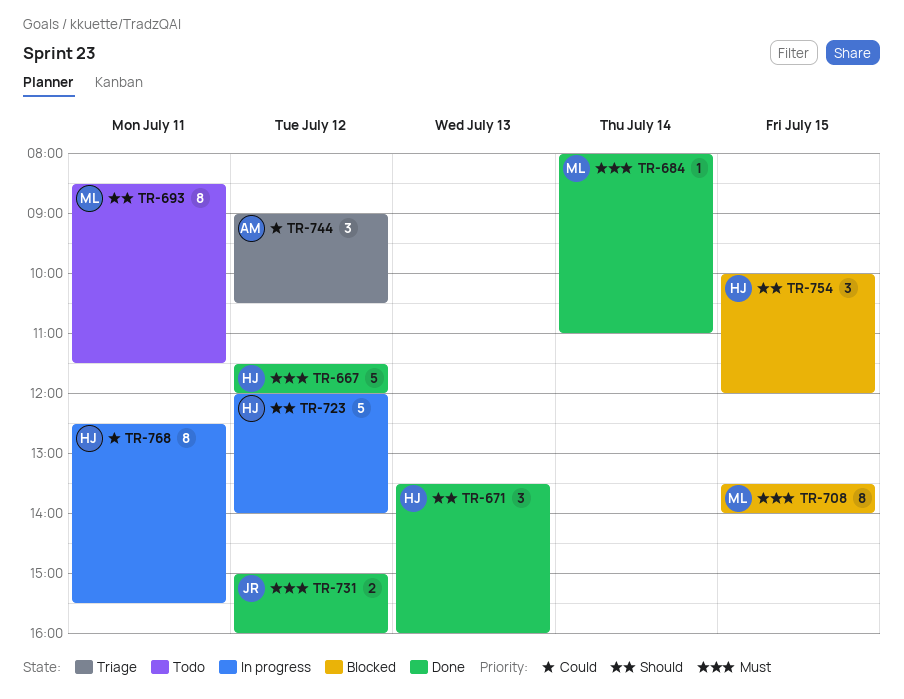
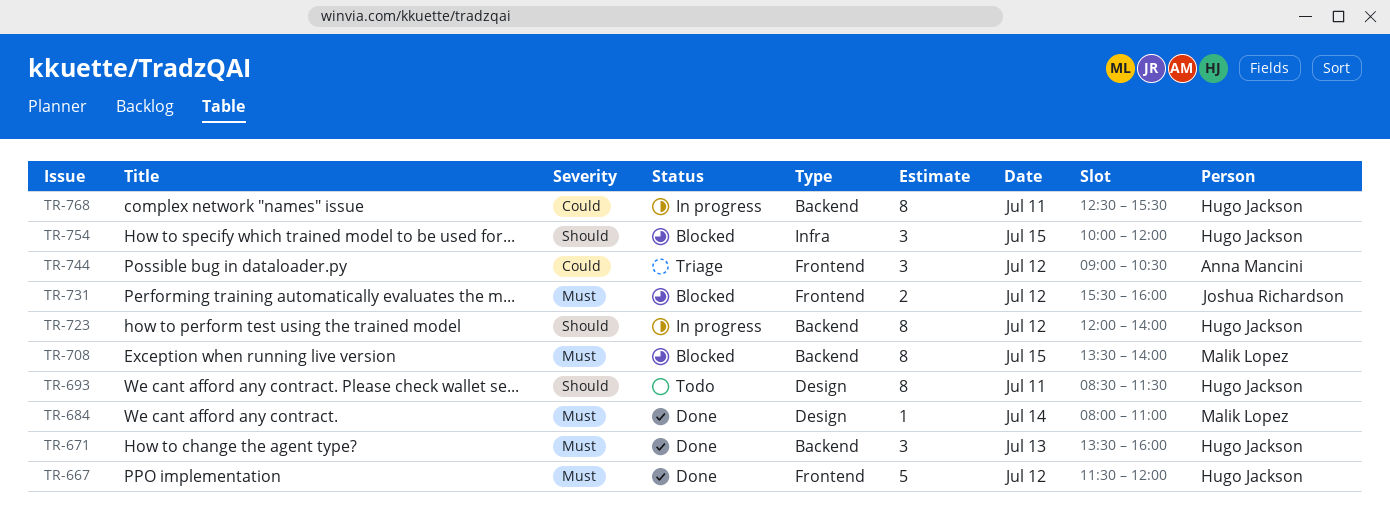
TR-671, priority: Should -> Must
TR-693, owner: Malik Lopez -> Hugo Jackson
TR-723, estimate: 5 -> 8
TR-731, status: Done -> Blocked
TR-731, begins: 15:00 -> 15:30

